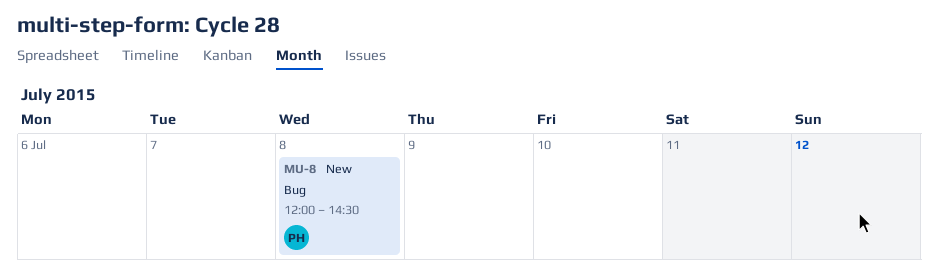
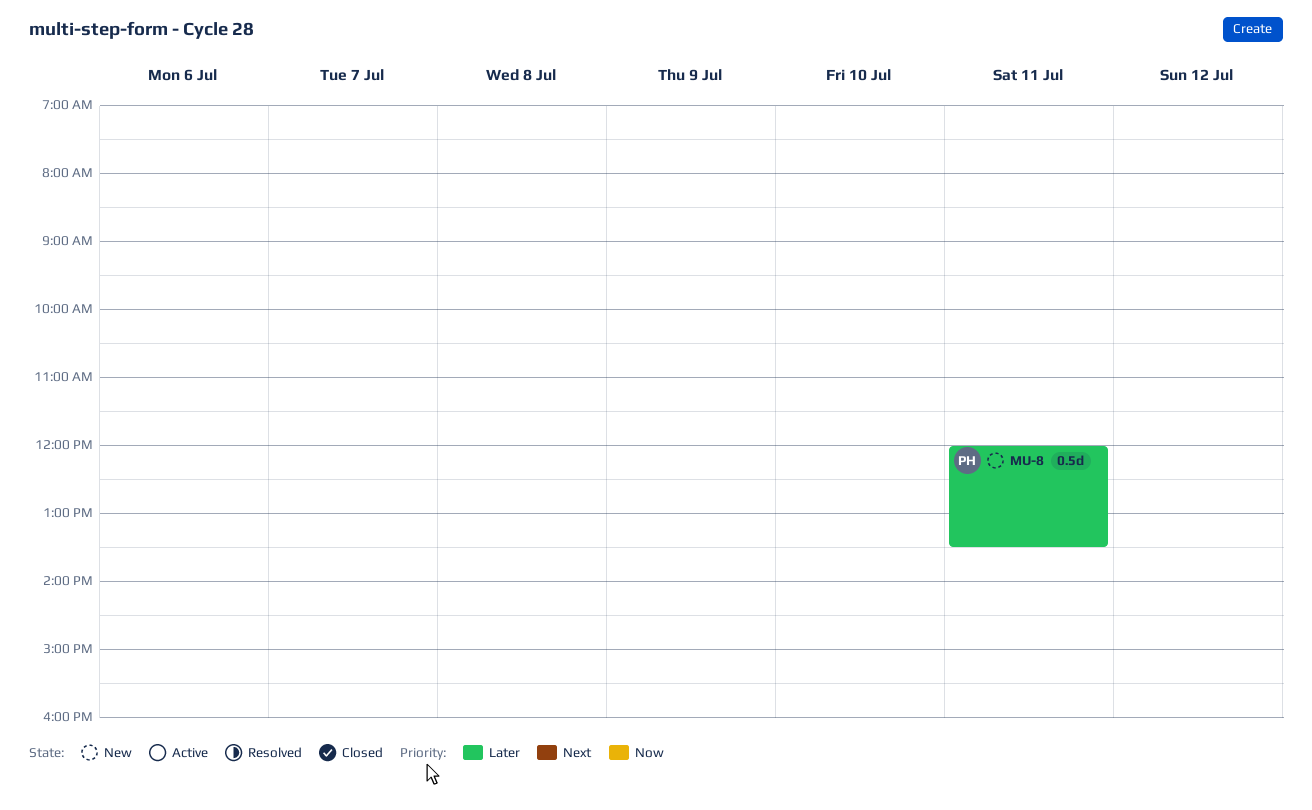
MU-8, day: Jul 8 -> Jul 11
MU-8, ends: 14:30 -> 13:30

